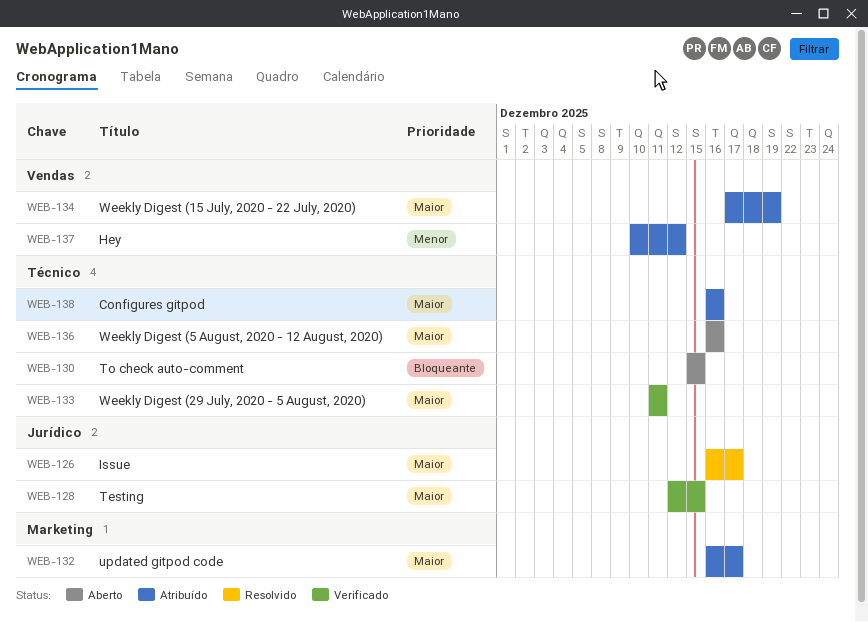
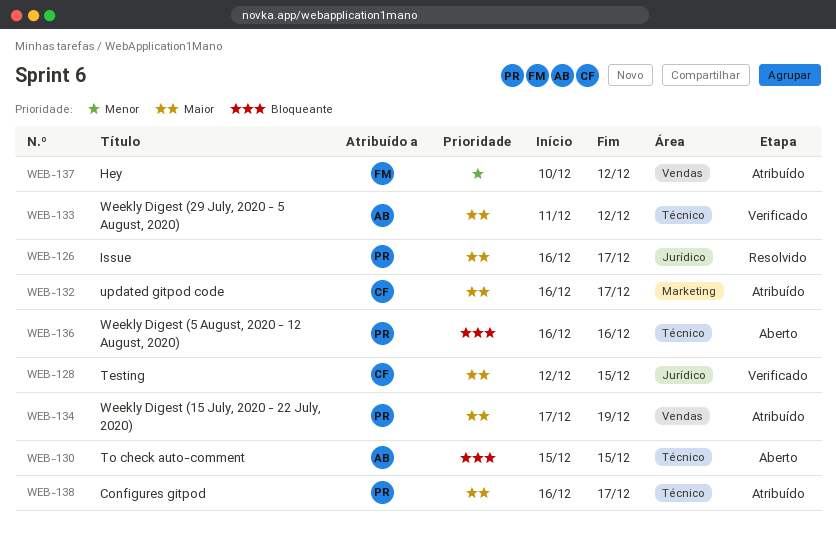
WEB-133, due: Dec 11 -> Dec 12
WEB-136, priority: Maior -> Bloqueante
WEB-138, due: Dec 16 -> Dec 17

